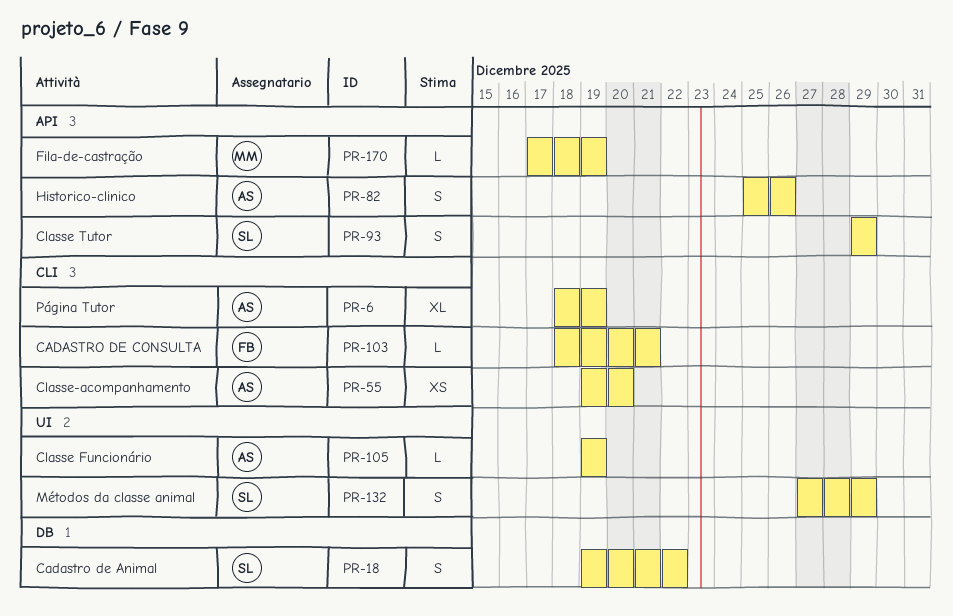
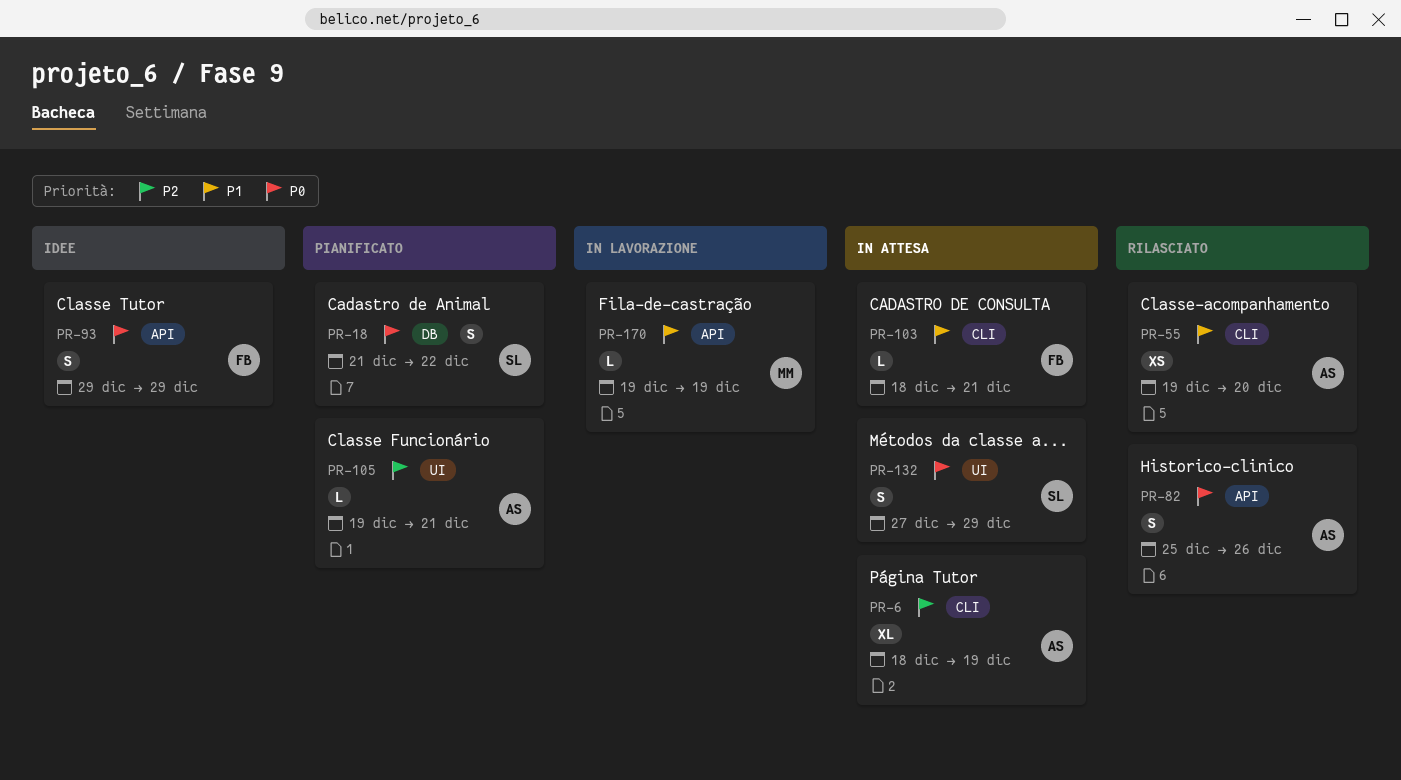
PR-18, start: Dec 19 -> Dec 21
PR-93, owner: SL -> FB
PR-105, due: Dec 19 -> Dec 21
PR-170, start: Dec 17 -> Dec 19

